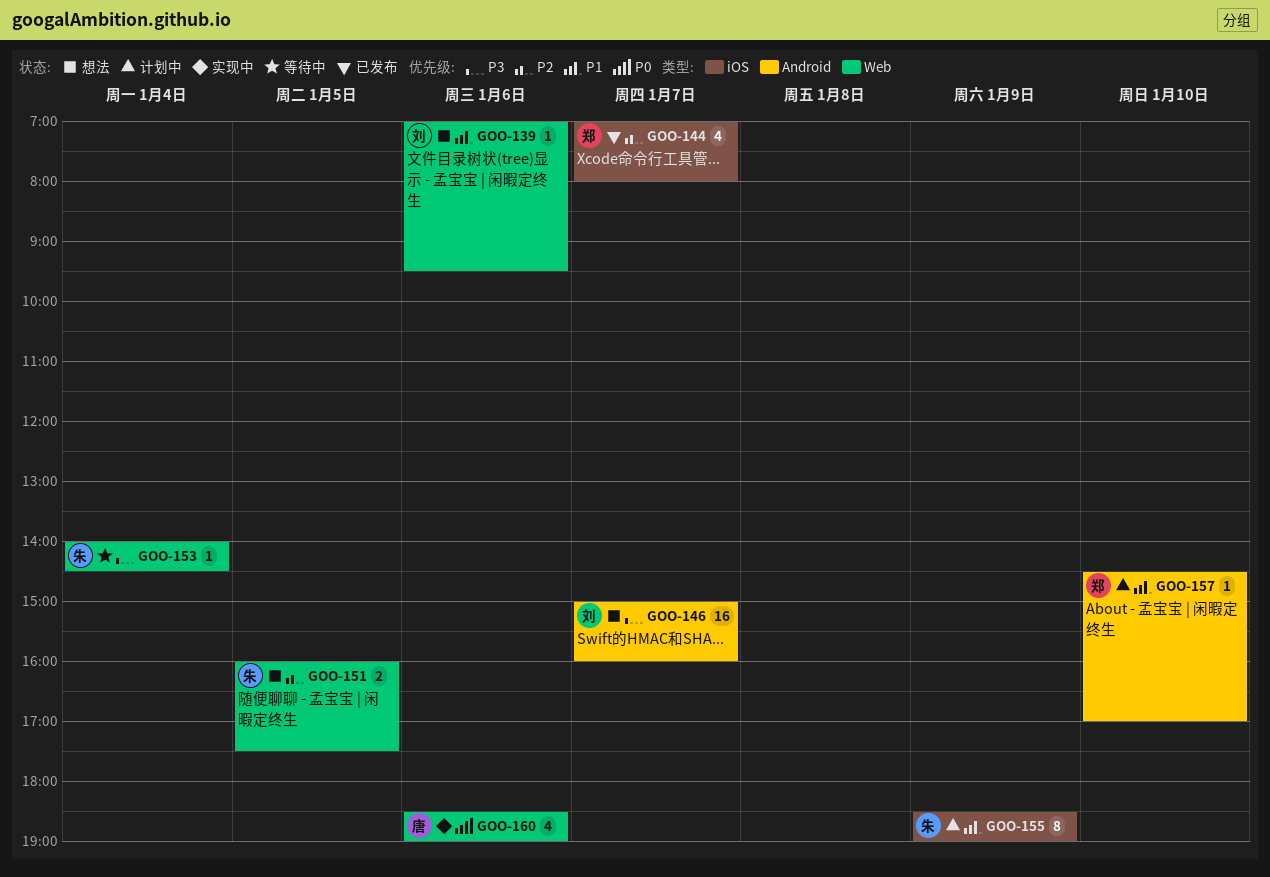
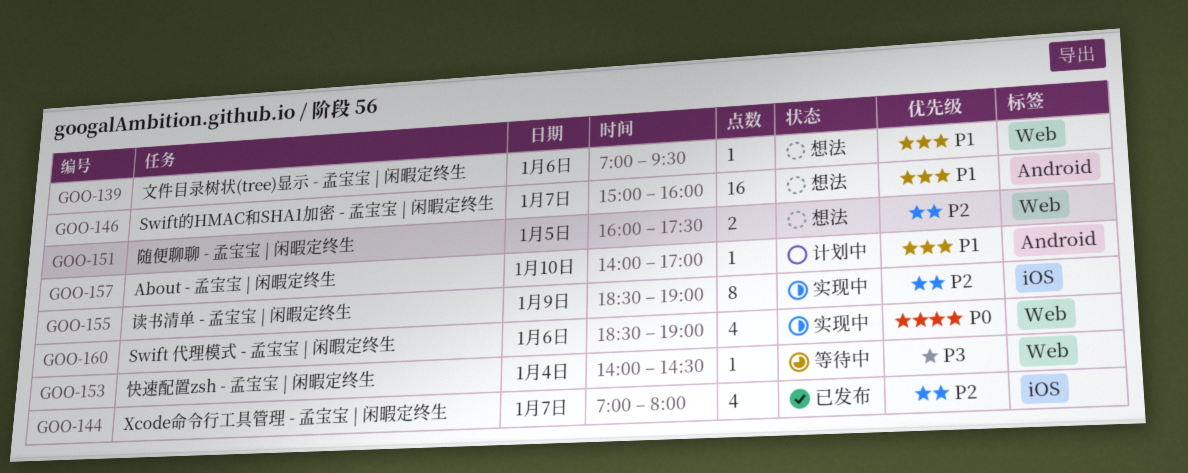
GOO-146, priority: P3 -> P1
GOO-155, status: 计划中 -> 实现中
GOO-155, priority: P1 -> P2
GOO-157, begins: 14:30 -> 14:00

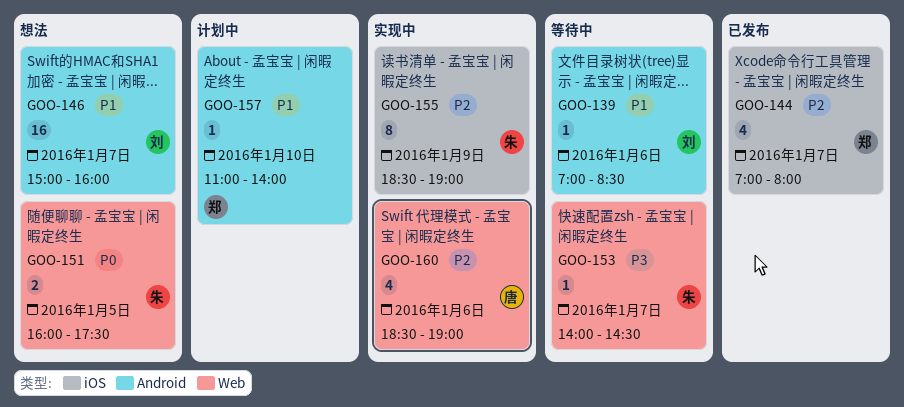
GOO-139, status: 想法 -> 等待中
GOO-139, label: Web -> Android
GOO-139, ends: 09:30 -> 08:30
GOO-151, priority: P2 -> P0
GOO-153, day: Jan 4 -> Jan 7
GOO-157, begins: 14:00 -> 11:00
GOO-157, ends: 17:00 -> 14:00
GOO-160, priority: P0 -> P2

